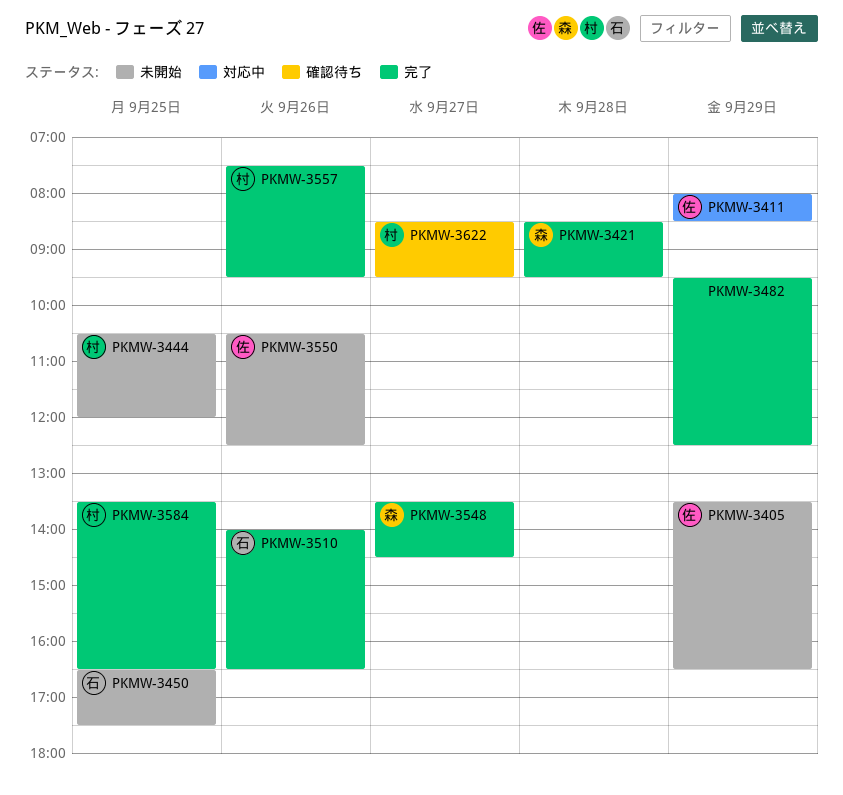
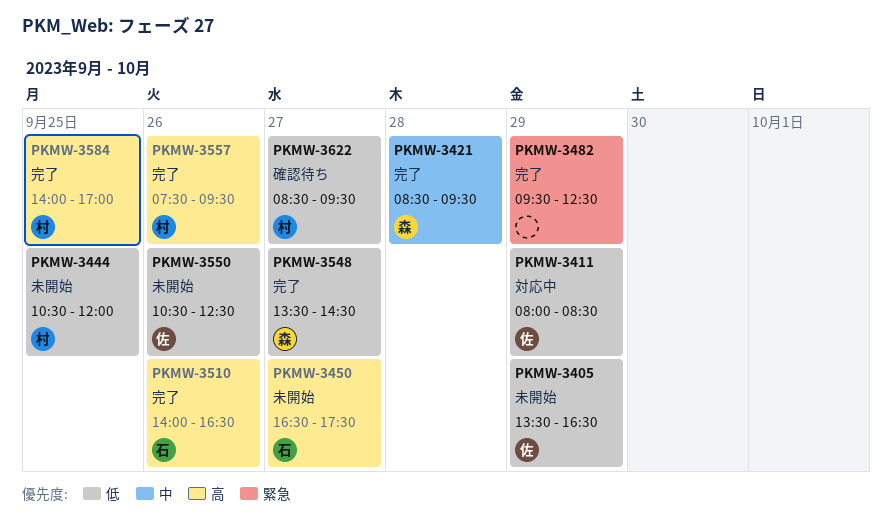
PKMW-3450, day: Sep 25 -> Sep 27
PKMW-3584, begins: 13:30 -> 14:00
PKMW-3584, ends: 16:30 -> 17:00

